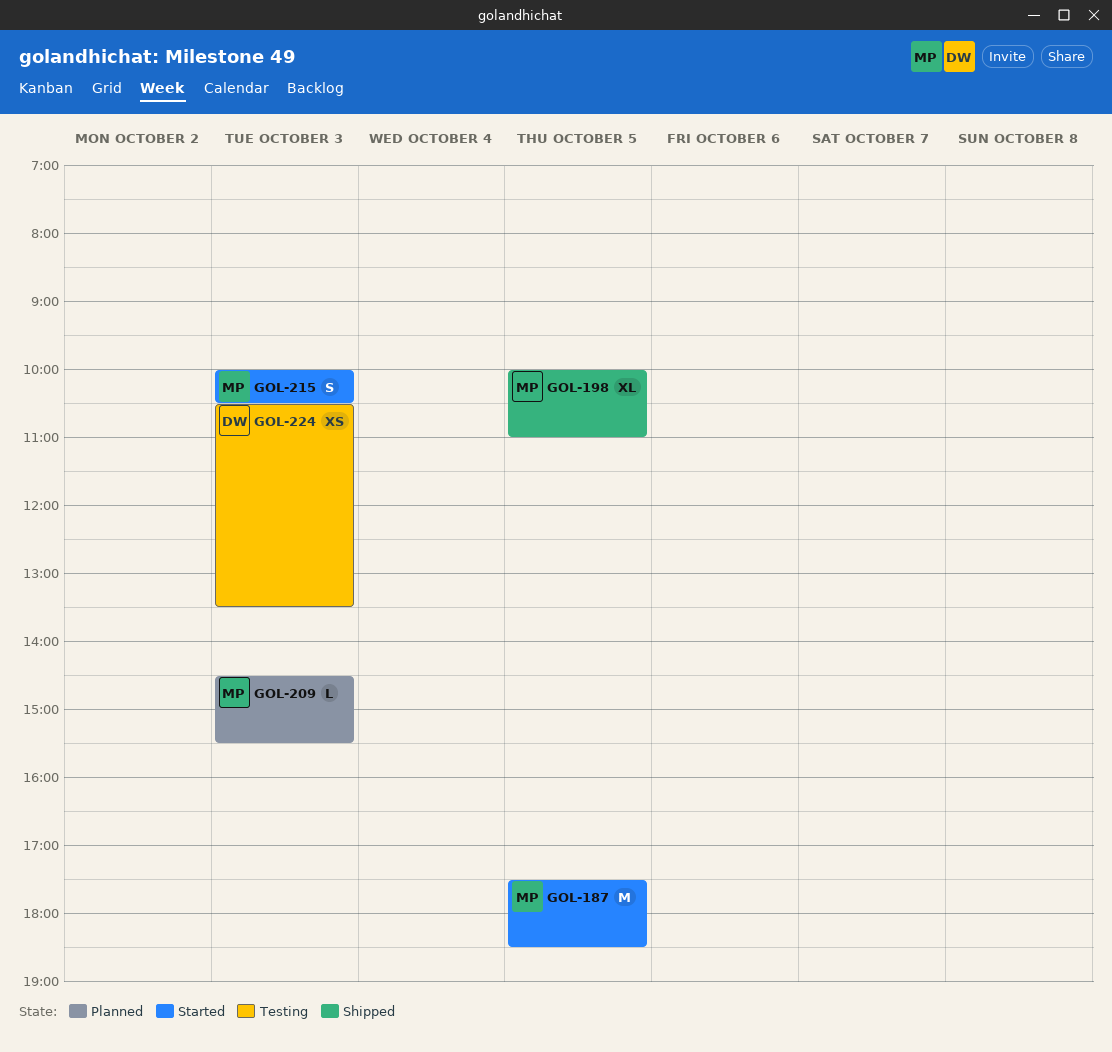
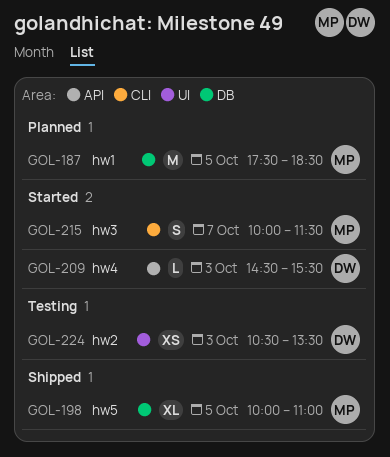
GOL-187, status: Started -> Planned
GOL-209, status: Planned -> Started
GOL-209, owner: MP -> DW
GOL-215, day: Oct 3 -> Oct 7
GOL-215, ends: 10:30 -> 11:30

